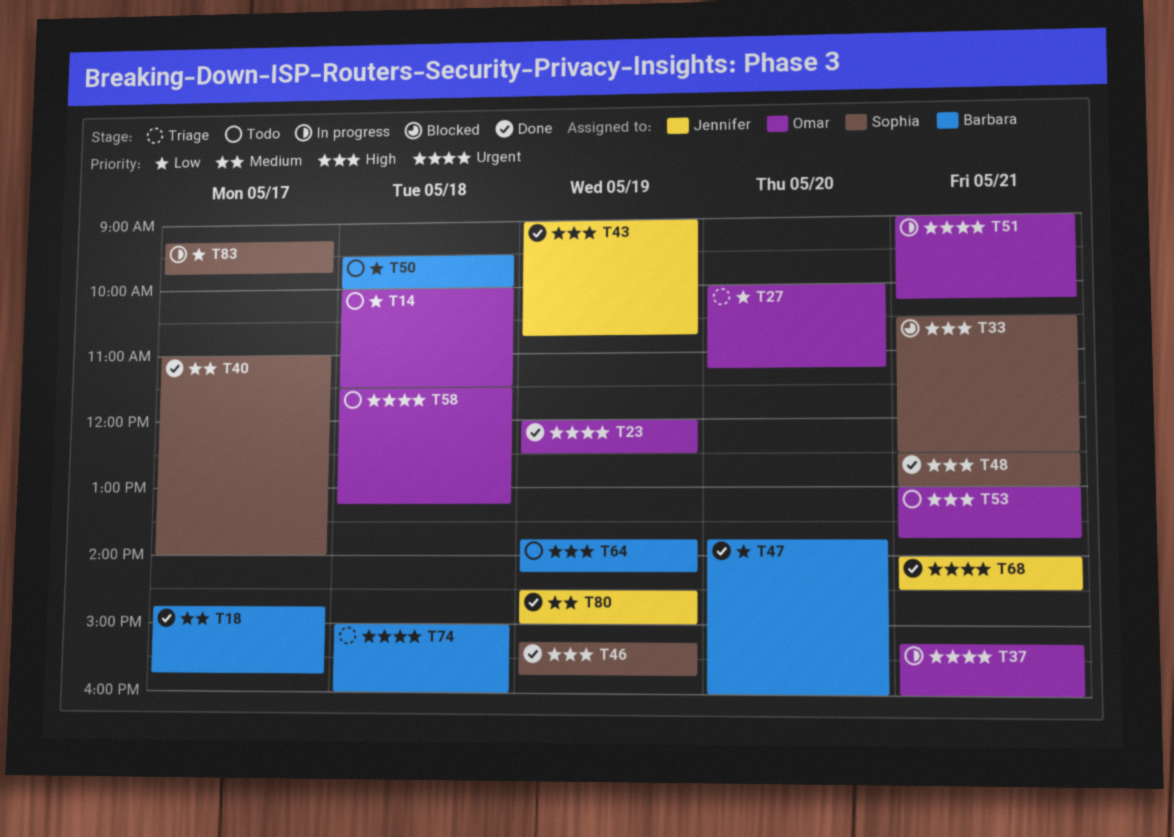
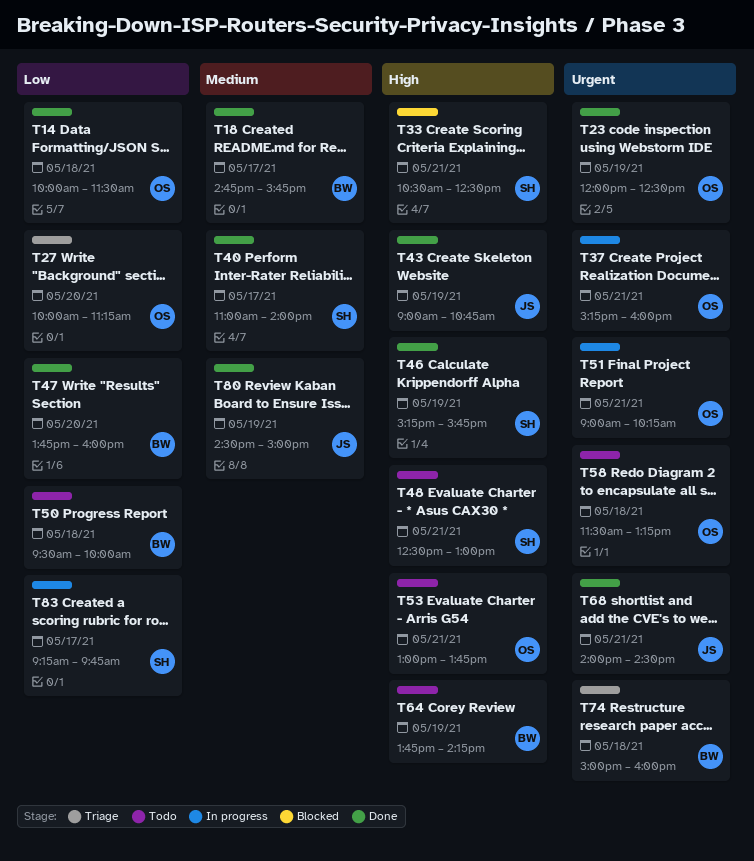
T14, status: Todo -> Done
T48, status: Done -> Todo

